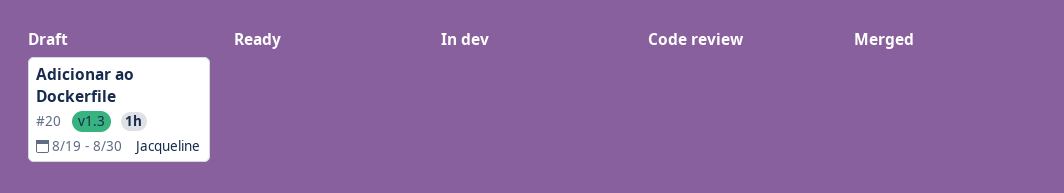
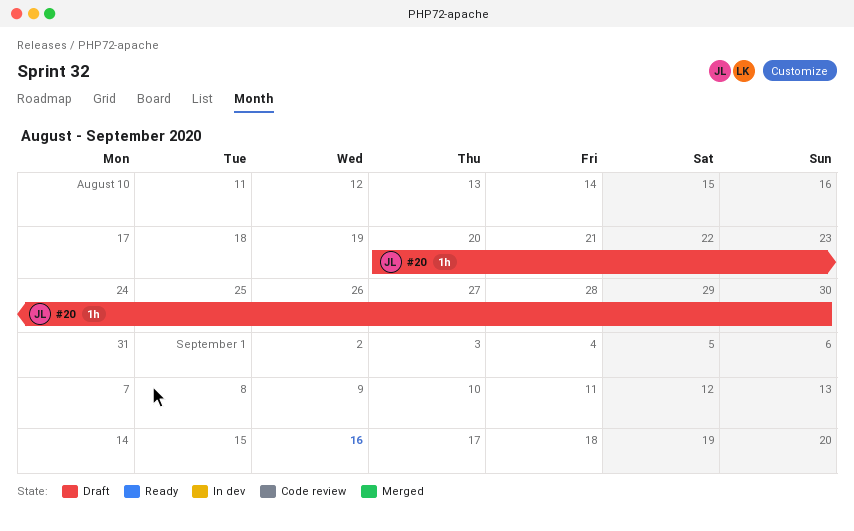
#20, start: Aug 19 -> Aug 20

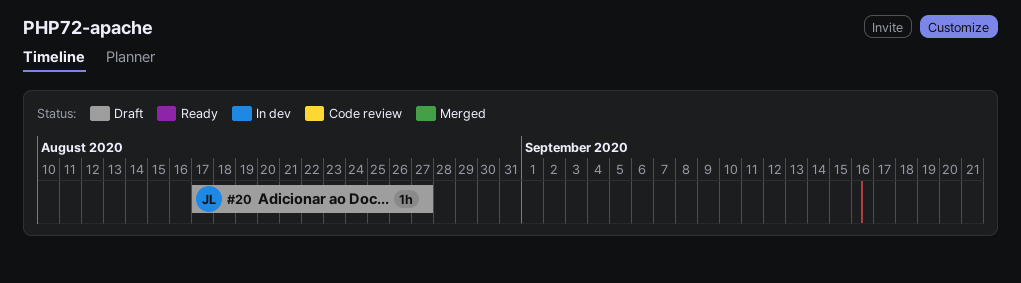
#20, start: Aug 20 -> Aug 17
#20, due: Aug 30 -> Aug 27

